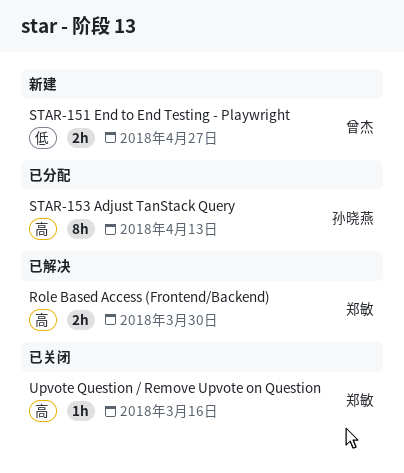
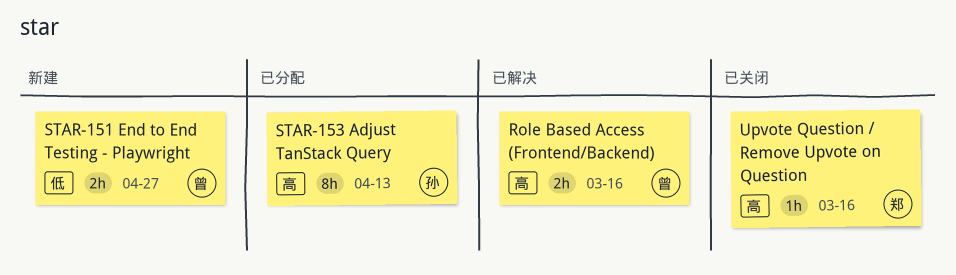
Role Based Access (Frontend/Backend), owner: 郑敏 -> 曾杰
Role Based Access (Frontend/Backend), due: Mar 30 -> Mar 16

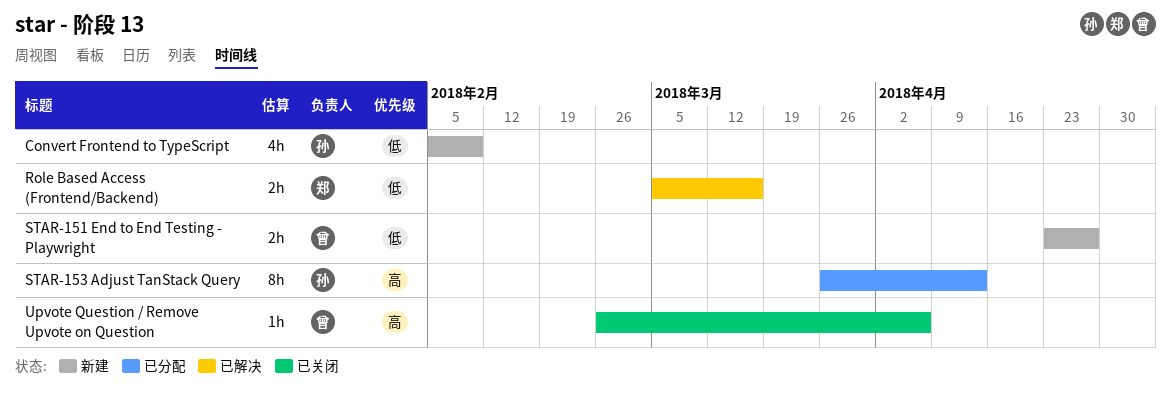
Convert Frontend to TypeScript: none -> present
Role Based Access (Frontend/Backend), owner: 曾 -> 郑
Role Based Access (Frontend/Backend), priority: 高 -> 低
Upvote Question / Remove Upvote on Question, owner: 郑 -> 曾
Upvote Question / Remove Upvote on Question, due: Mar 16 -> Apr 6

